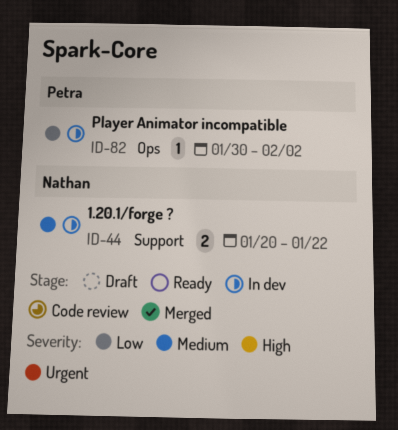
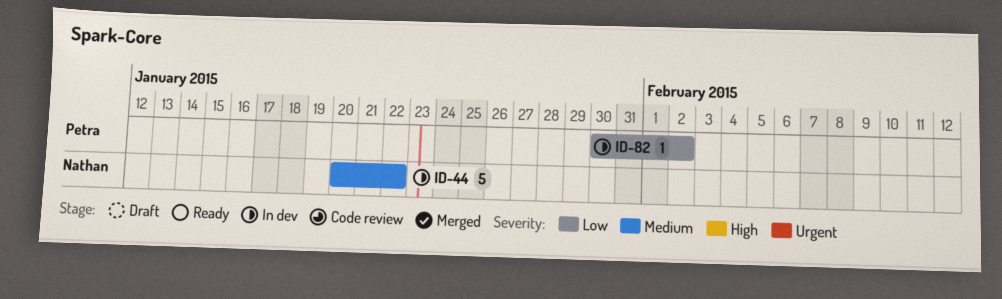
ID-44, estimate: 2 -> 5

